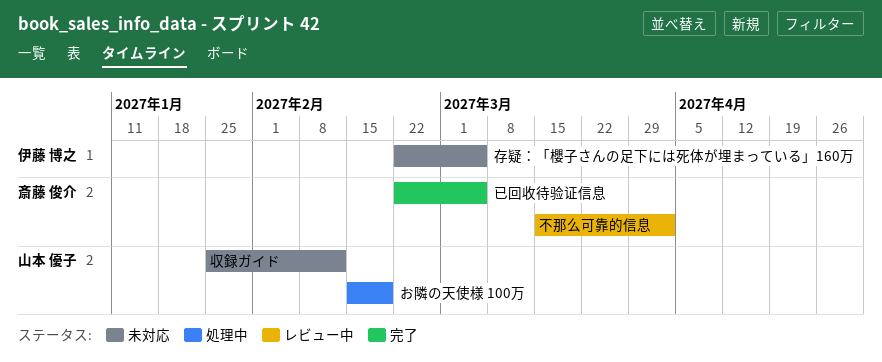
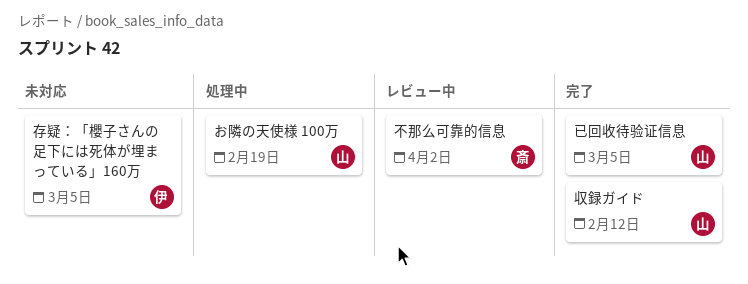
収録ガイド, status: 未対応 -> 完了
已回收待验证信息, owner: 斎藤 俊介 -> 山本 優子

